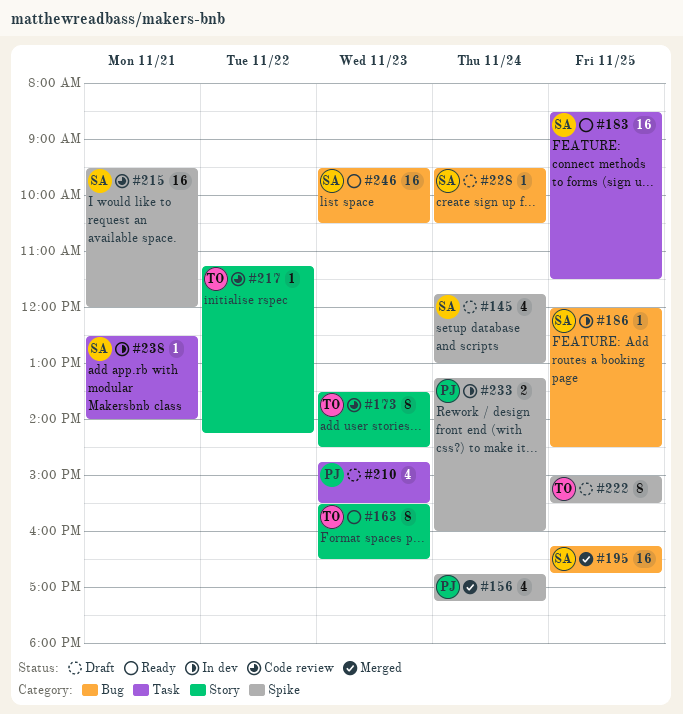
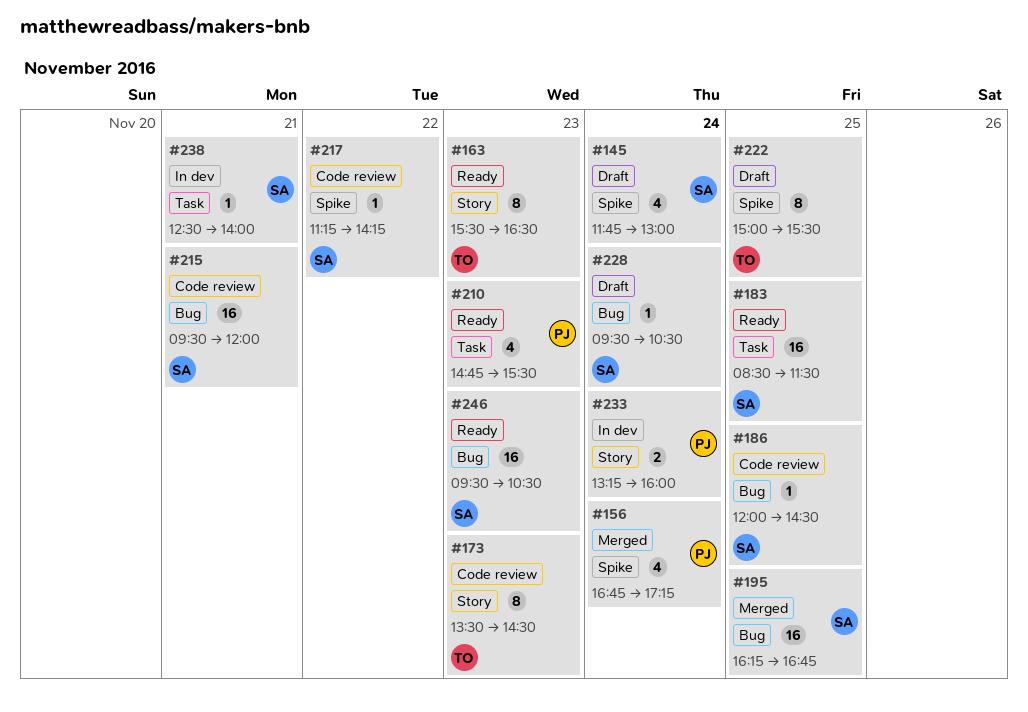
#186, status: In dev -> Code review
#210, status: Draft -> Ready
#215, label: Spike -> Bug
#217, owner: TO -> SA
#217, label: Story -> Spike
#233, label: Spike -> Story

